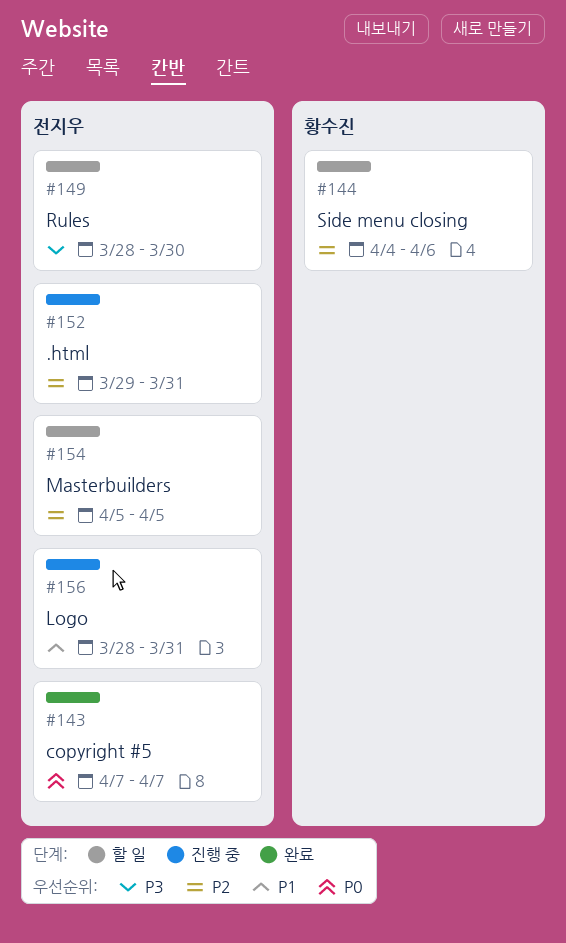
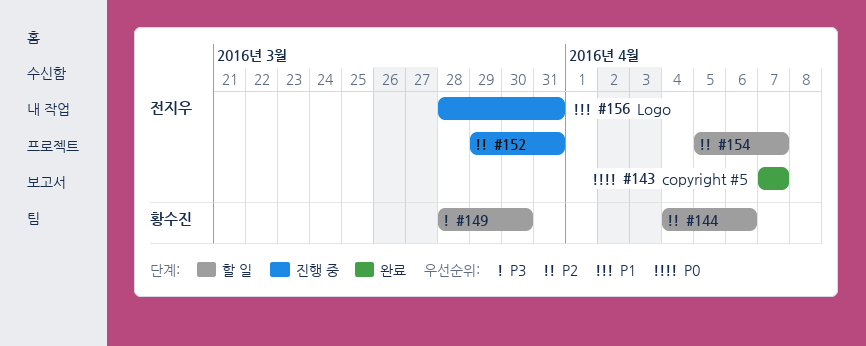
#149, owner: 전지우 -> 황수진
#154, due: Apr 5 -> Apr 7

